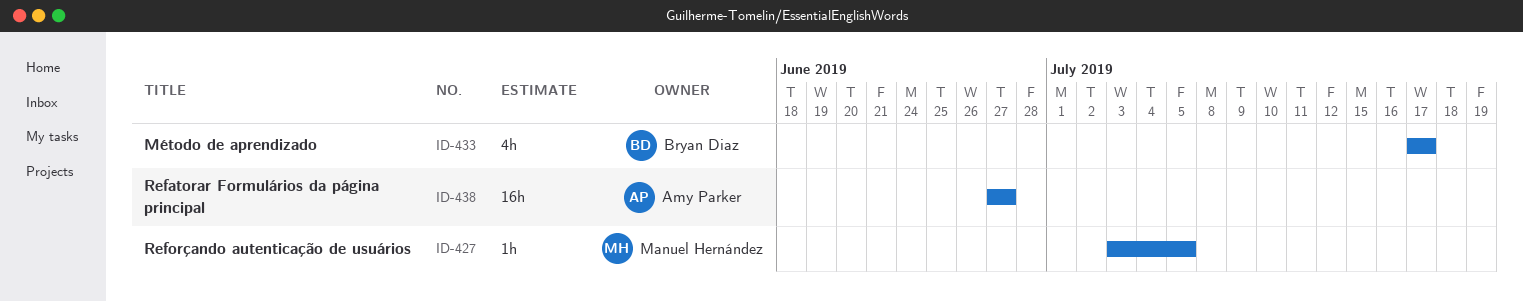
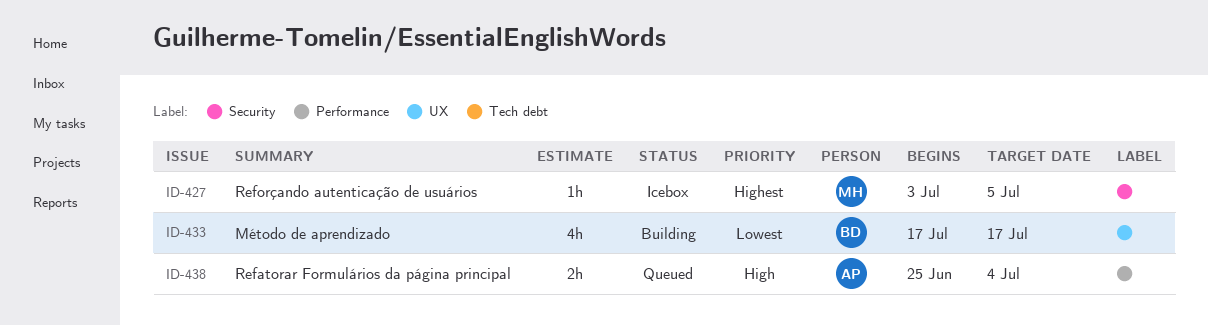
ID-438, estimate: 16h -> 2h
ID-438, start: Jun 27 -> Jun 25
ID-438, due: Jun 27 -> Jul 4

